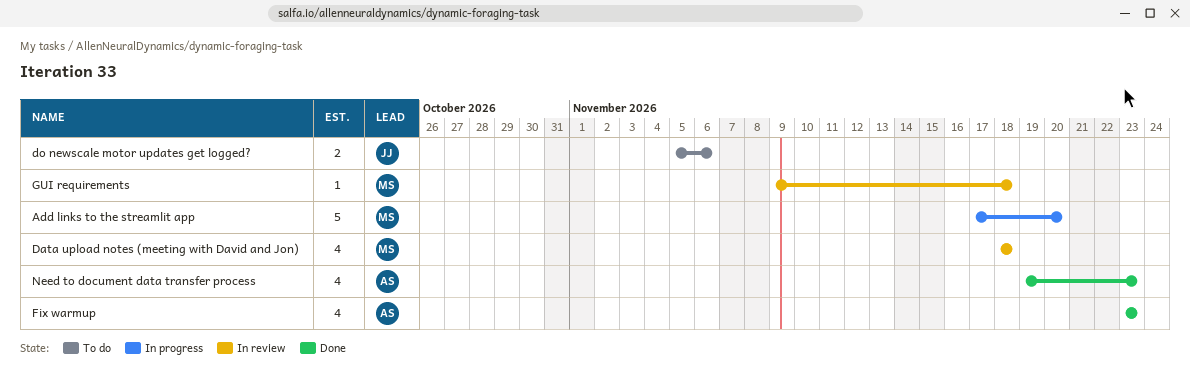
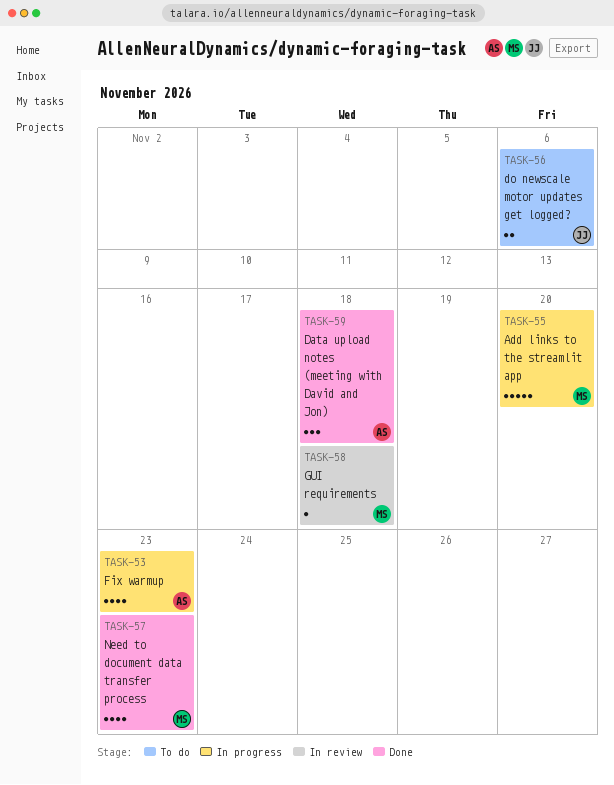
Data upload notes (meeting with David and Jon), status: In review -> Done
Data upload notes (meeting with David and Jon), owner: MS -> AS
Data upload notes (meeting with David and Jon), estimate: 4 -> 3
Fix warmup, status: Done -> In progress
Need to document data transfer process, owner: AS -> MS

